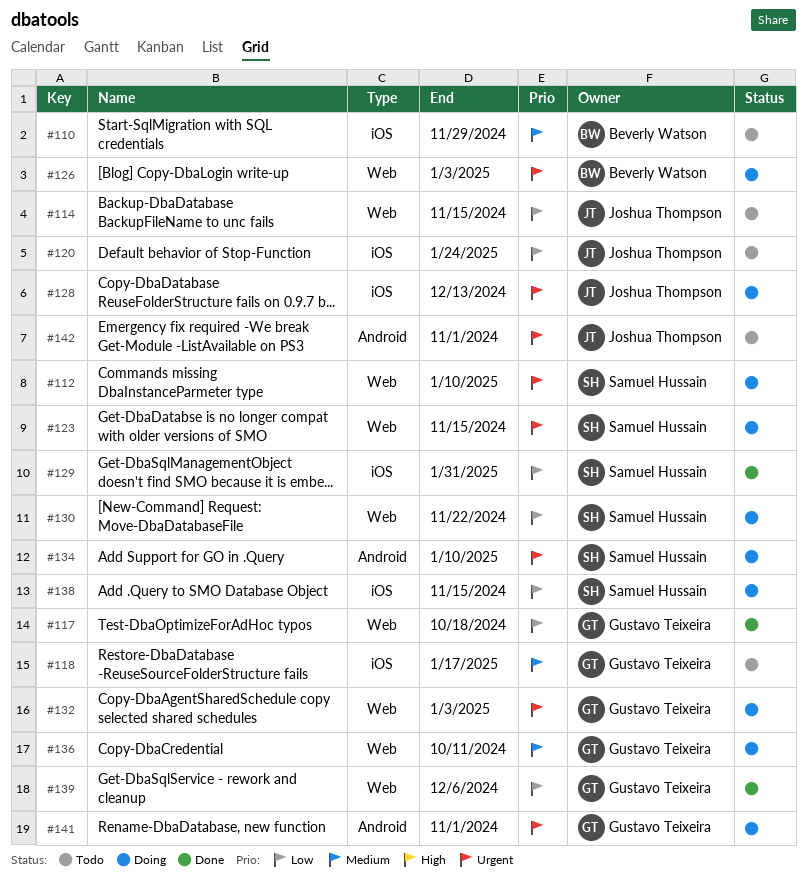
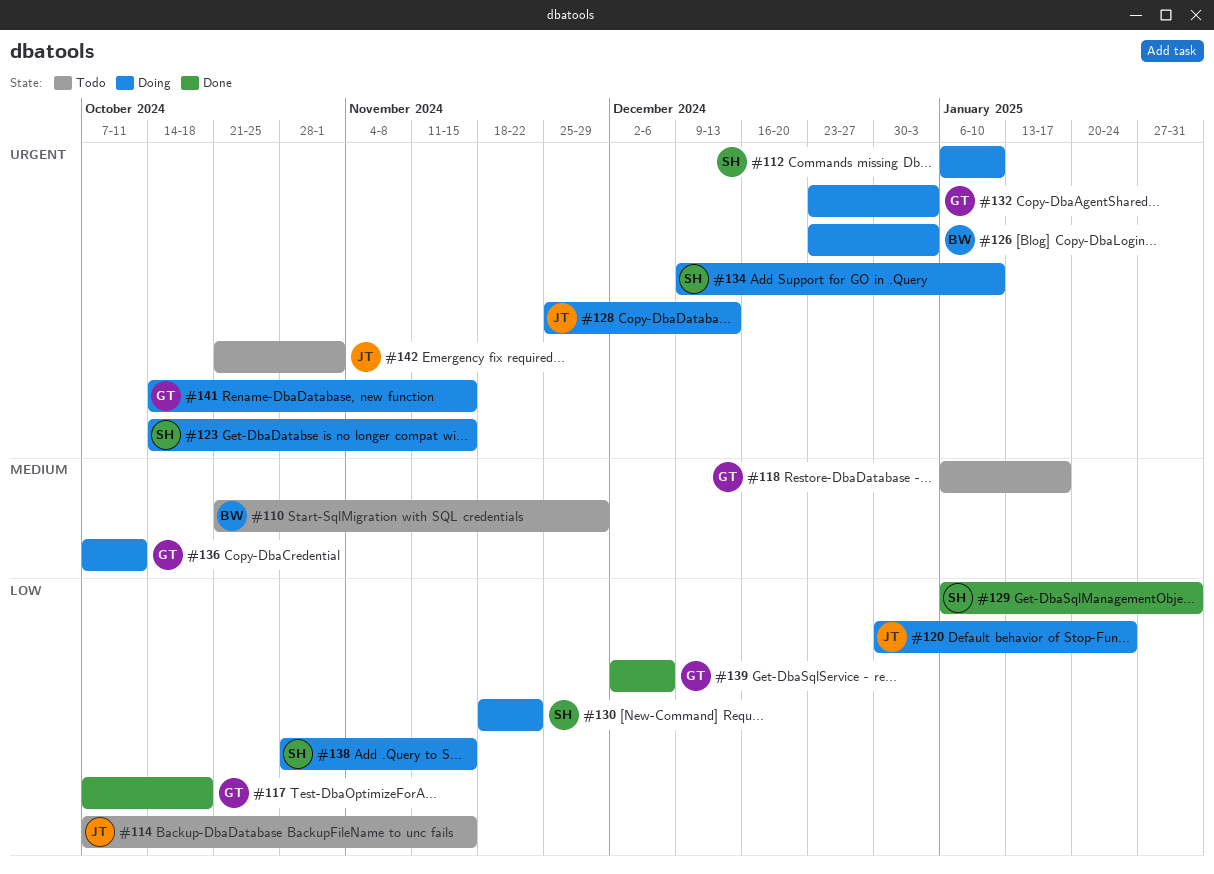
#120, status: Todo -> Doing
#141, due: Nov 1 -> Nov 15

